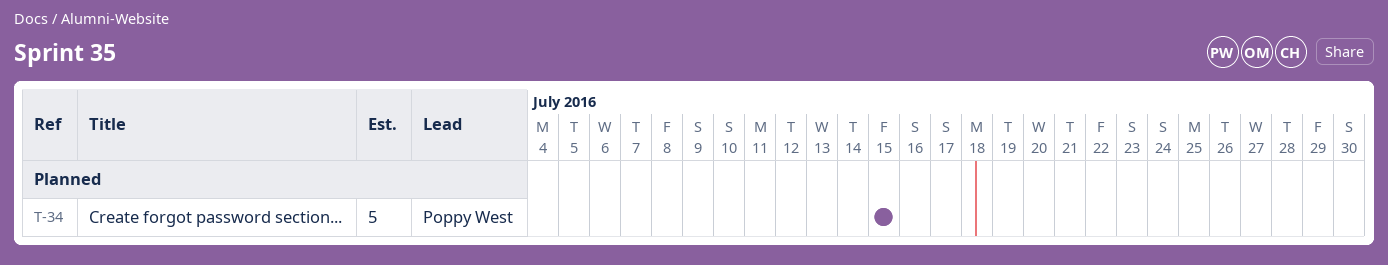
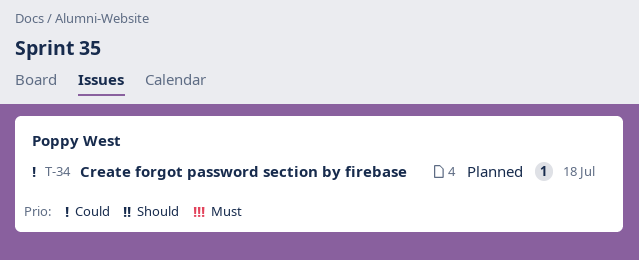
T-34, estimate: 5 -> 1
T-34, due: Jul 15 -> Jul 18

